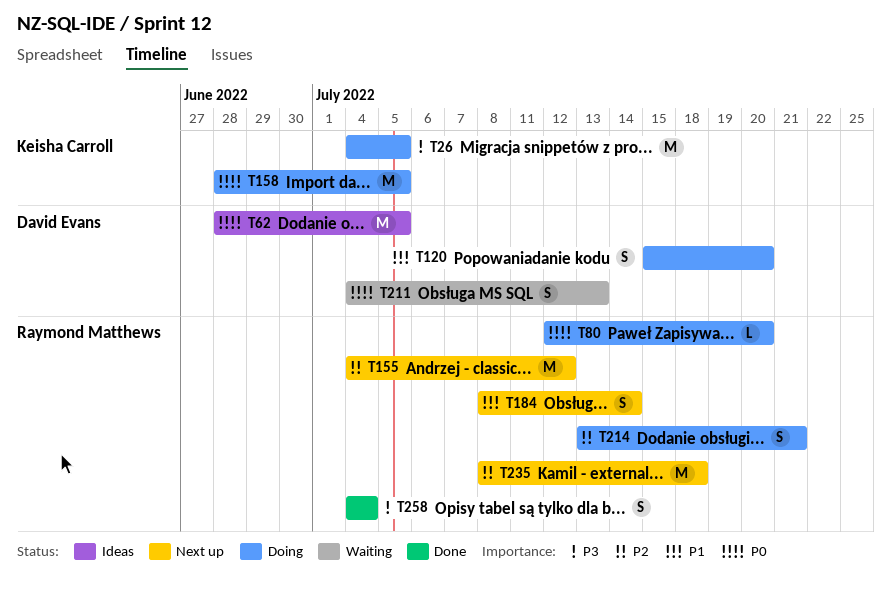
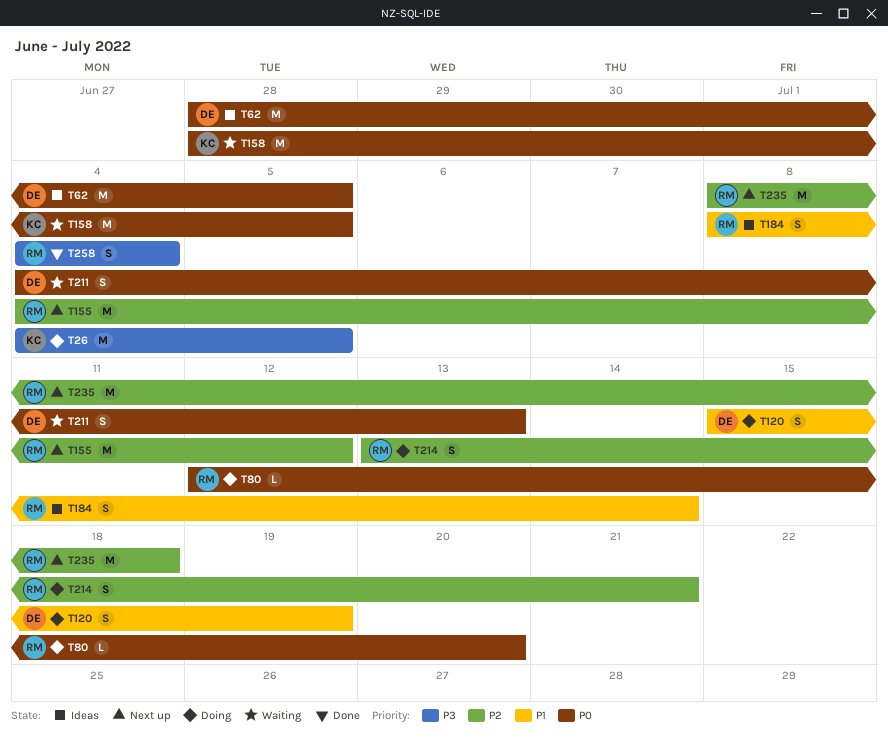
T120, due: Jul 20 -> Jul 19
T158, status: Doing -> Waiting
T184, status: Next up -> Ideas

